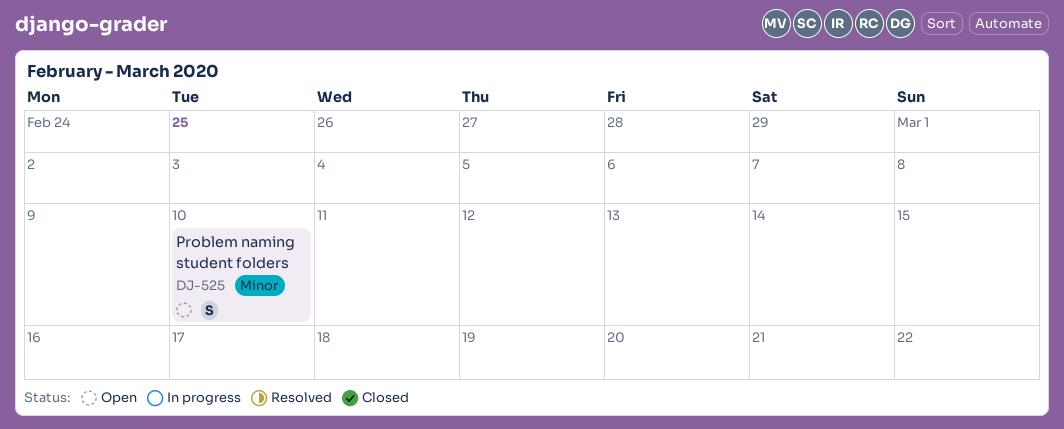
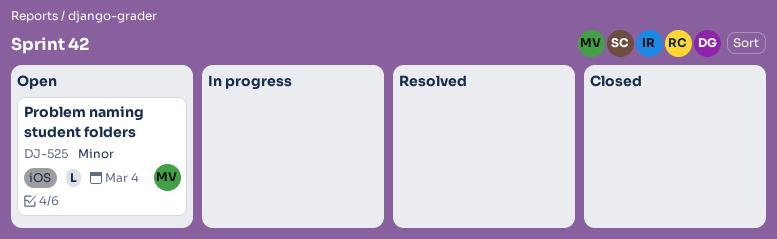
DJ-525, estimate: S -> L
DJ-525, due: Mar 10 -> Mar 4

